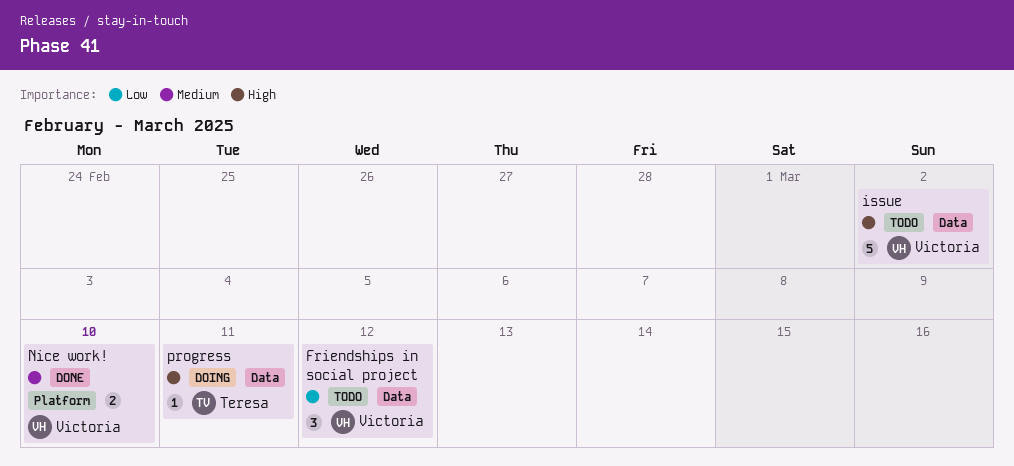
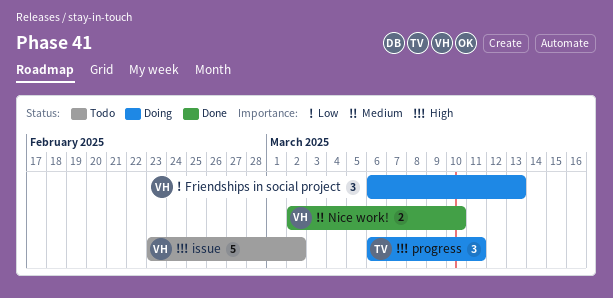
Friendships in social project, status: Todo -> Doing
Friendships in social project, due: Mar 12 -> Mar 13
progress, estimate: 1 -> 3

